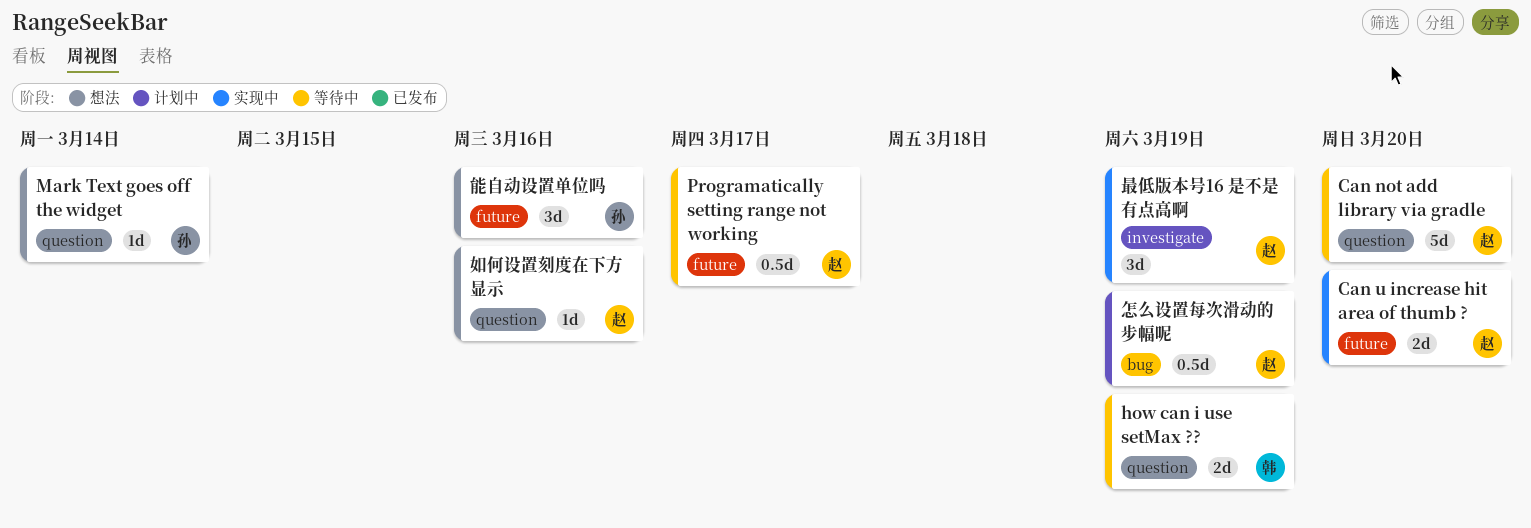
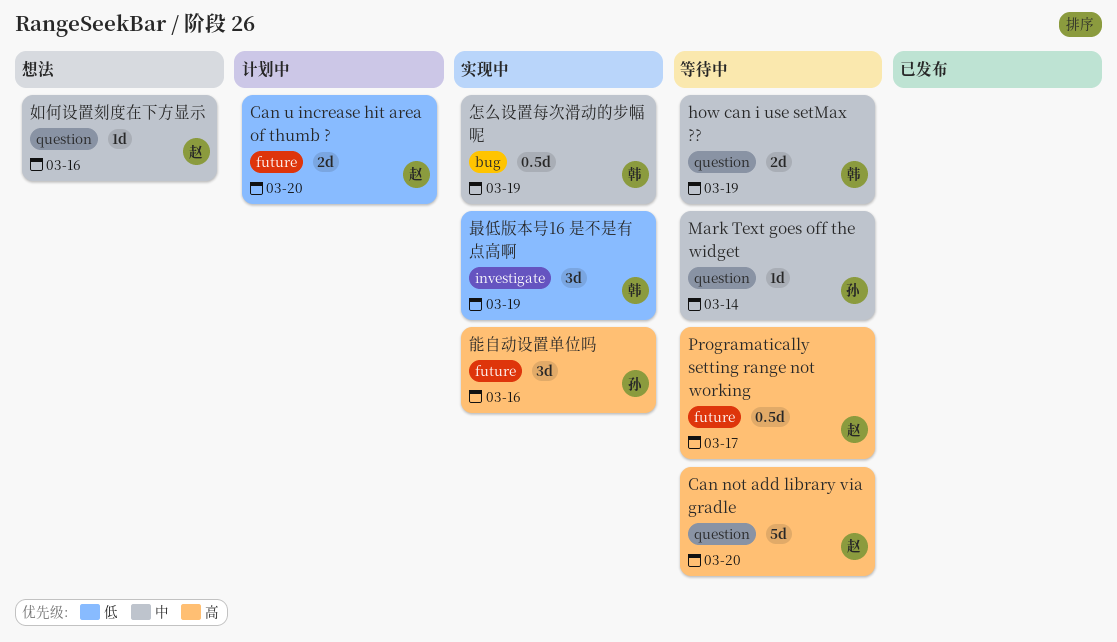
Can u increase hit area of thumb ?, status: 实现中 -> 计划中
Mark Text goes off the widget, status: 想法 -> 等待中
怎么设置每次滑动的步幅呢, status: 计划中 -> 实现中
怎么设置每次滑动的步幅呢, owner: 赵 -> 韩
最低版本号16 是不是有点高啊, owner: 赵 -> 韩
能自动设置单位吗, status: 想法 -> 实现中

